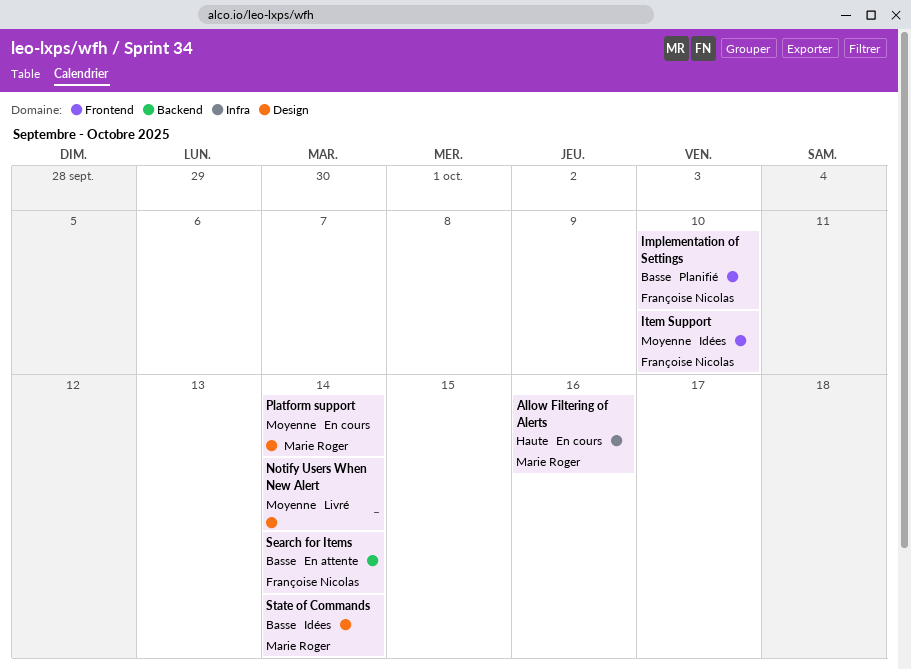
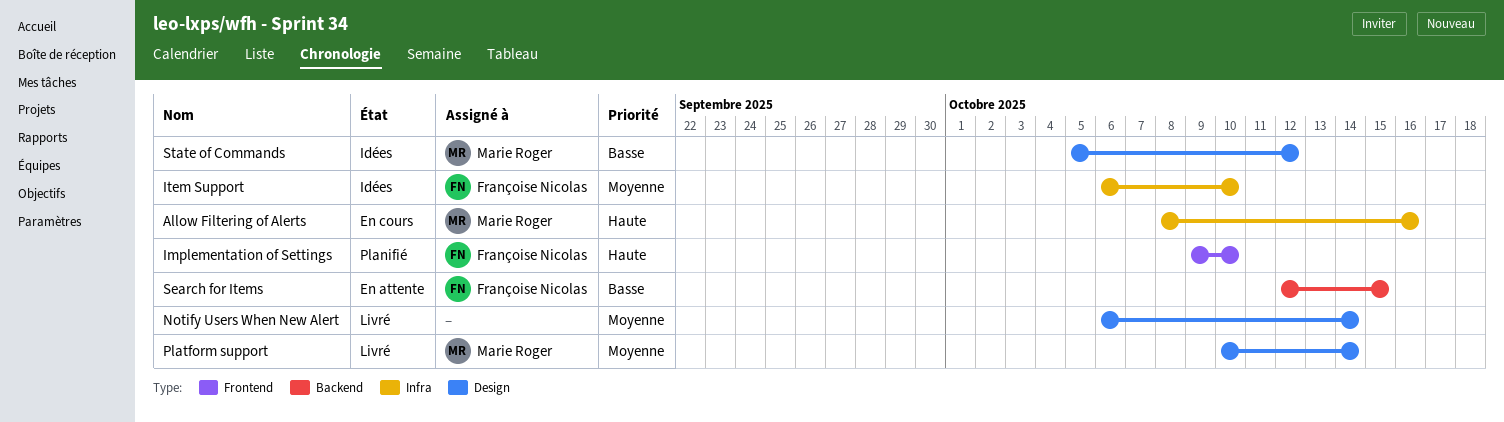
Implementation of Settings, priority: Basse -> Haute
Item Support, label: Frontend -> Infra
Platform support, status: En cours -> Livré
Search for Items, due: Oct 14 -> Oct 15
State of Commands, due: Oct 14 -> Oct 12

